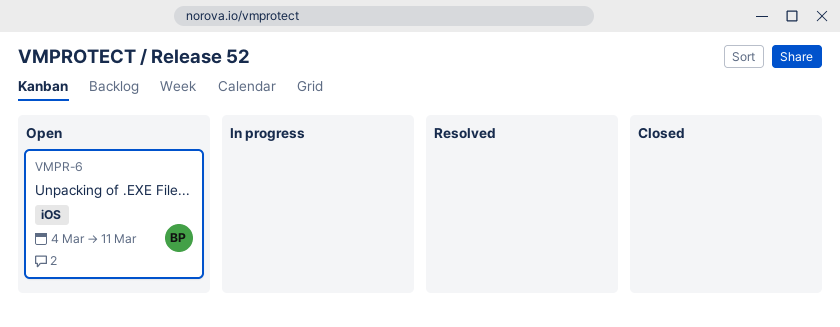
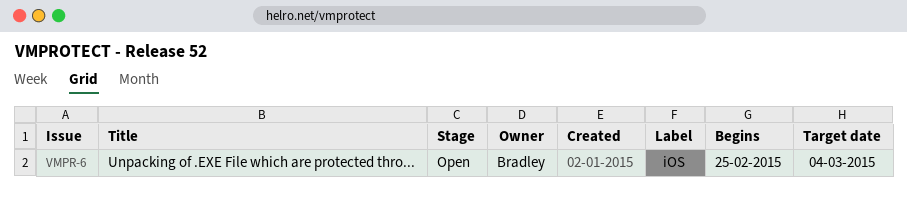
VMPR-6, start: Mar 4 -> Feb 25
VMPR-6, due: Mar 11 -> Mar 4

